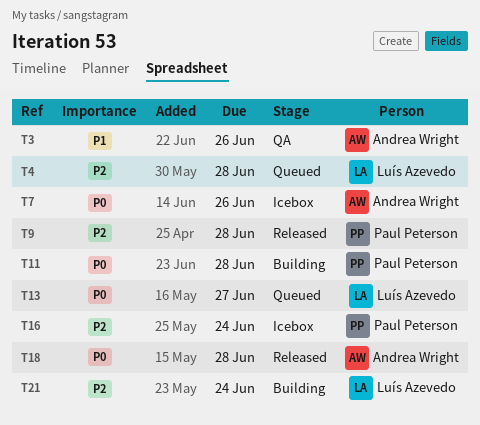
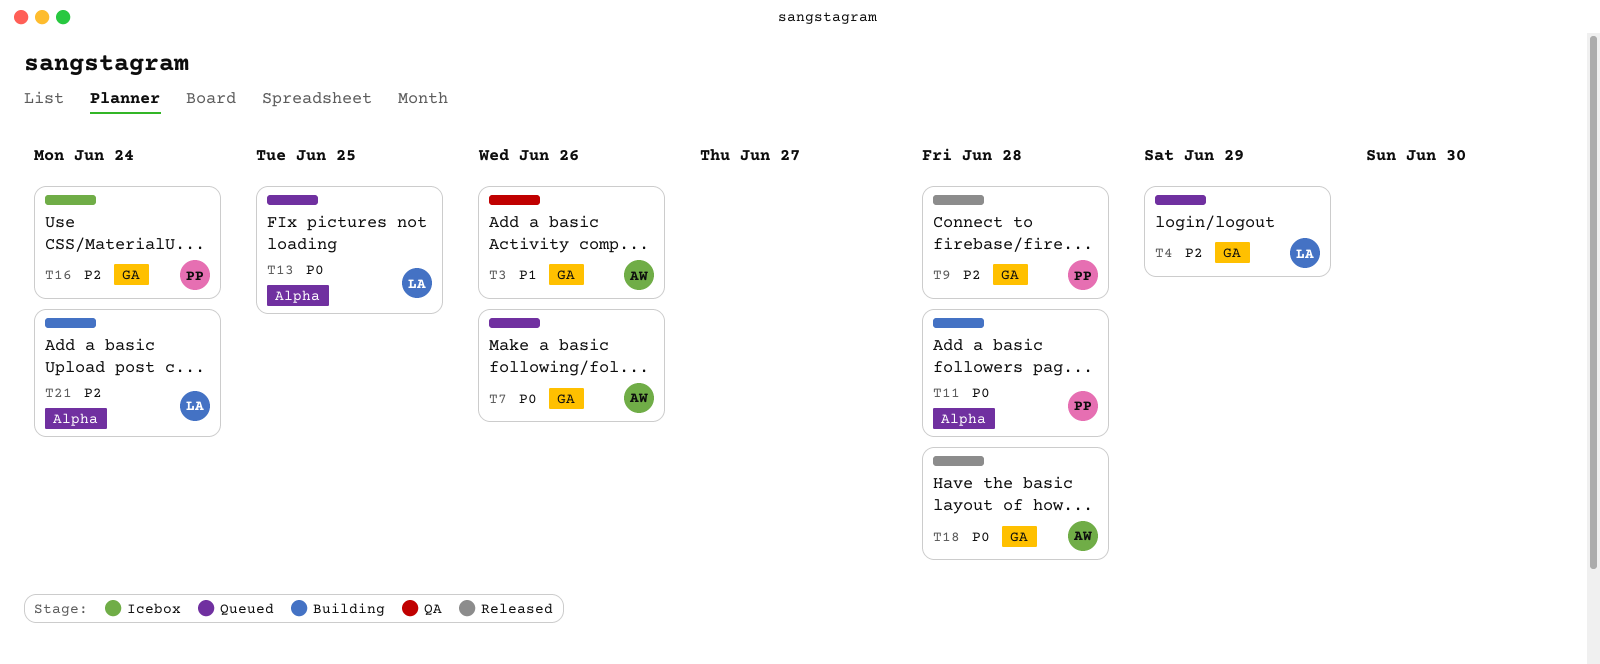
T4, due: Jun 28 -> Jun 29
T7, status: Icebox -> Queued
T13, due: Jun 27 -> Jun 25

